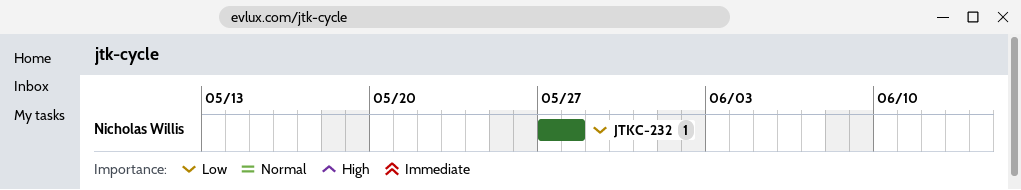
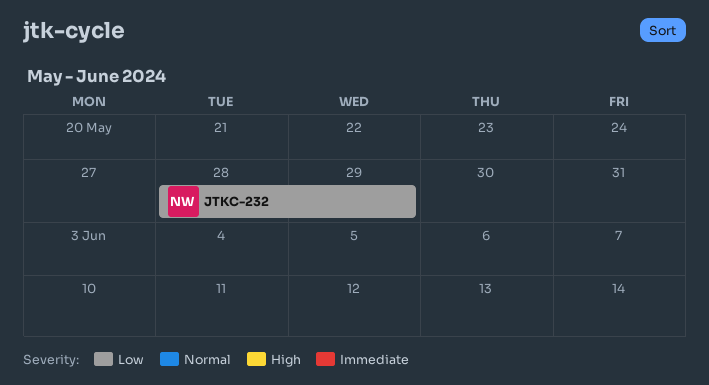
JTKC-232, start: May 27 -> May 28
JTKC-232, due: May 28 -> May 29

